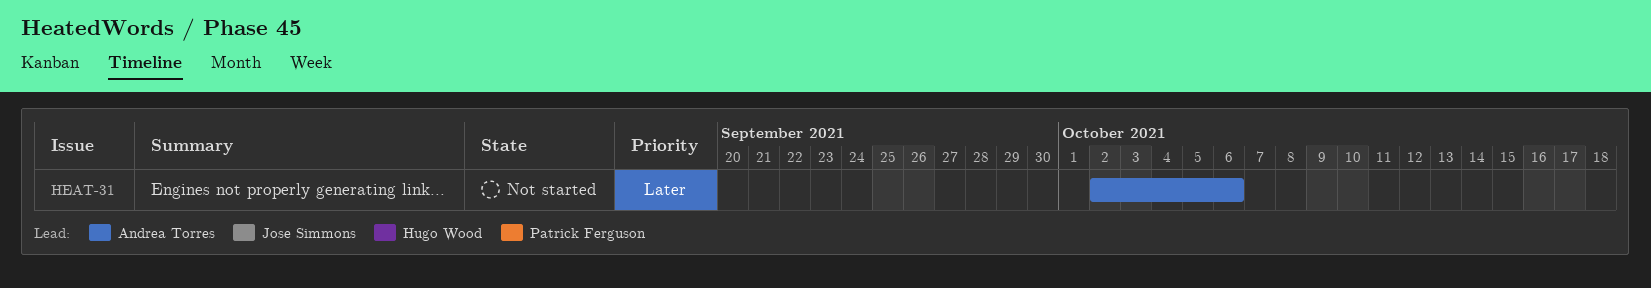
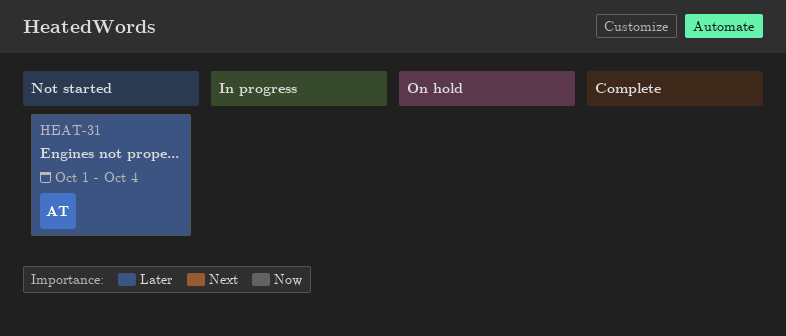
HEAT-31, start: Oct 2 -> Oct 1
HEAT-31, due: Oct 6 -> Oct 4

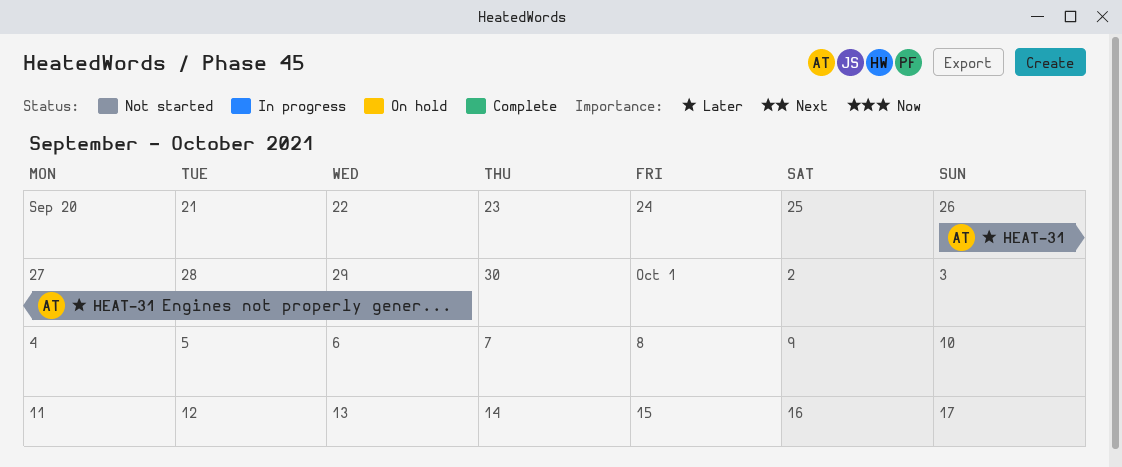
HEAT-31, start: Oct 1 -> Sep 26
HEAT-31, due: Oct 4 -> Sep 29

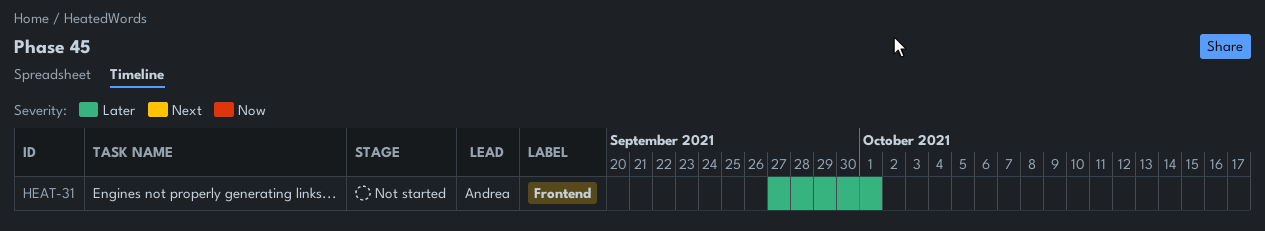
HEAT-31, start: Sep 26 -> Sep 27
HEAT-31, due: Sep 29 -> Oct 1

